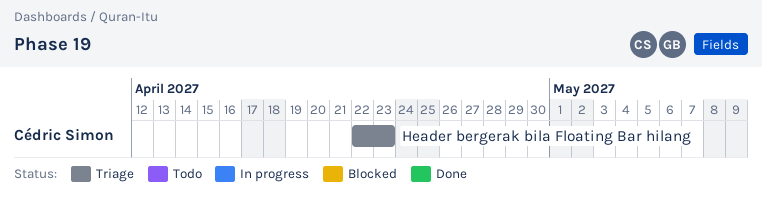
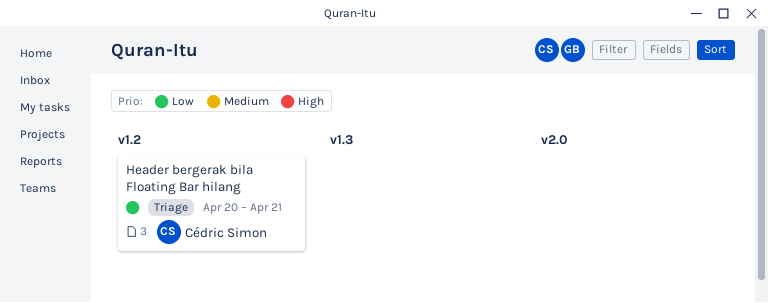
Header bergerak bila Floating Bar hilang, start: Apr 22 -> Apr 20
Header bergerak bila Floating Bar hilang, due: Apr 23 -> Apr 21

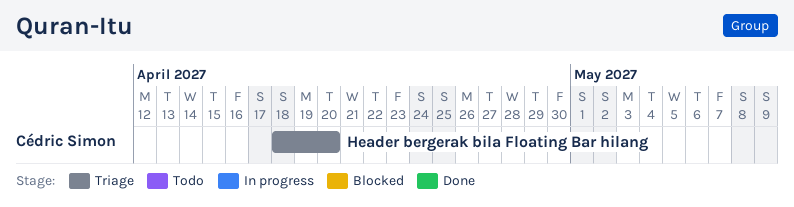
Header bergerak bila Floating Bar hilang, start: Apr 20 -> Apr 18
Header bergerak bila Floating Bar hilang, due: Apr 21 -> Apr 20

